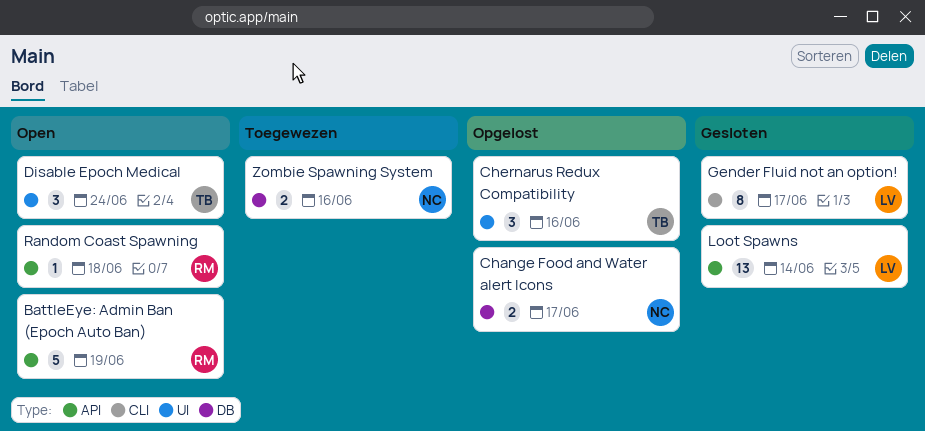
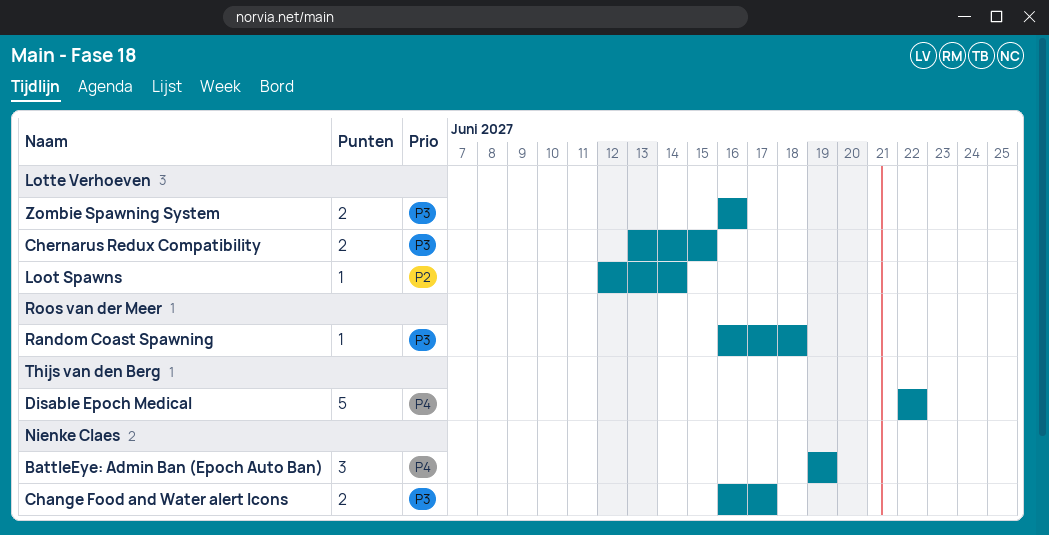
BattleEye: Admin Ban (Epoch Auto Ban), owner: Roos van der Meer -> Nienke Claes
BattleEye: Admin Ban (Epoch Auto Ban), estimate: 5 -> 3
Chernarus Redux Compatibility, owner: Thijs van den Berg -> Lotte Verhoeven
Chernarus Redux Compatibility, estimate: 3 -> 2
Chernarus Redux Compatibility, due: Jun 16 -> Jun 15
Disable Epoch Medical, estimate: 3 -> 5
Disable Epoch Medical, due: Jun 24 -> Jun 22
Gender Fluid not an option!: present -> none
Loot Spawns, estimate: 13 -> 1
Zombie Spawning System, owner: Nienke Claes -> Lotte Verhoeven

